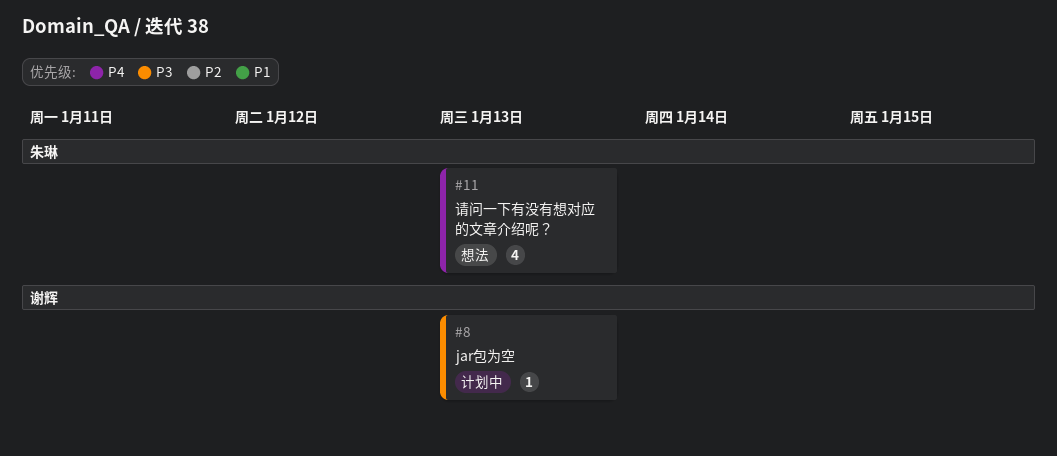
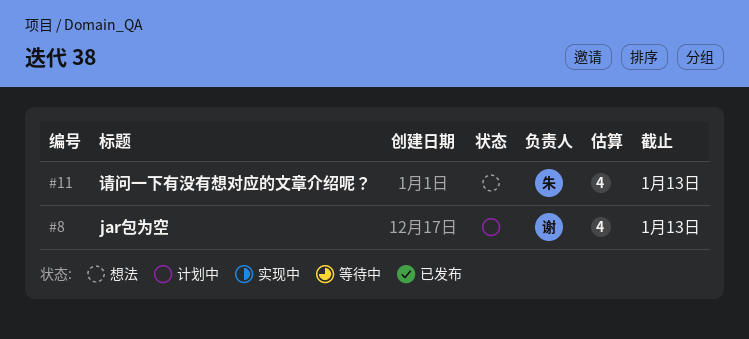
#8, estimate: 1 -> 4

